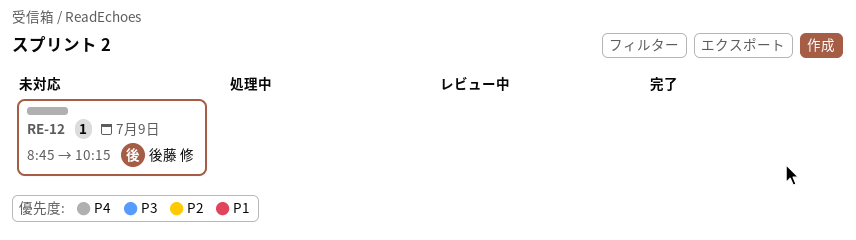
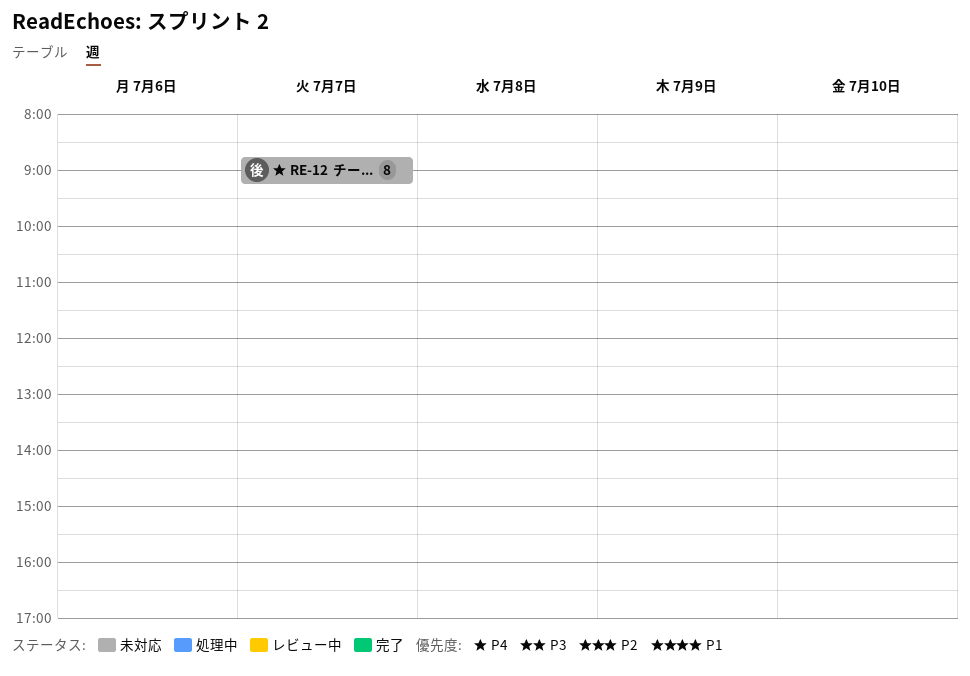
RE-12, estimate: 1 -> 8
RE-12, day: Jul 9 -> Jul 7
RE-12, ends: 10:15 -> 09:15

